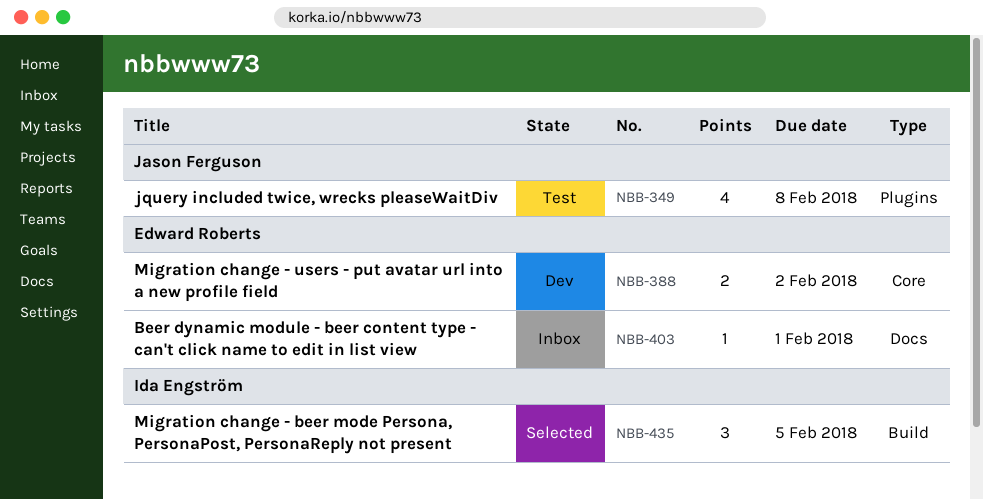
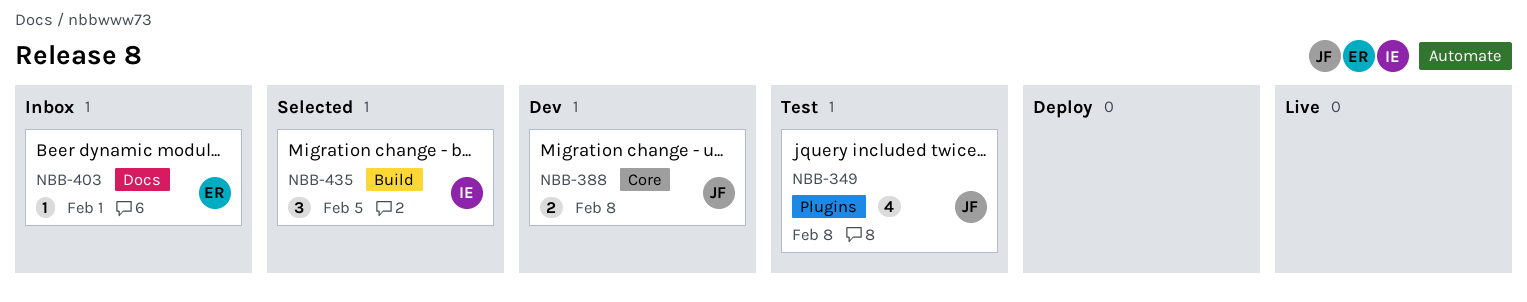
NBB-388, owner: Edward Roberts -> Jason Ferguson
NBB-388, due: Feb 2 -> Feb 8

